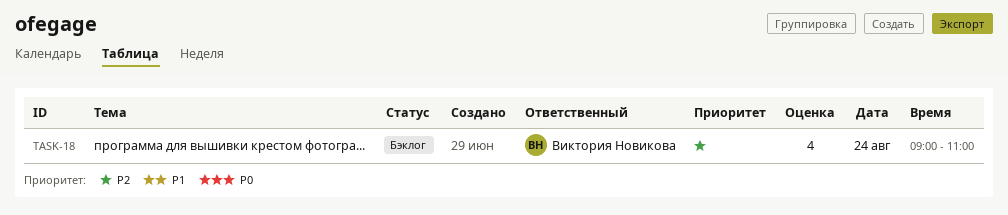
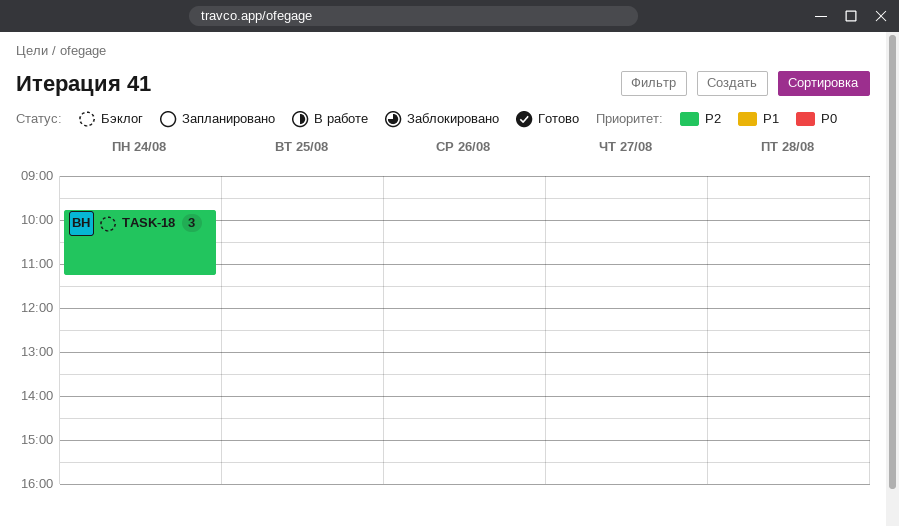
TASK-18, estimate: 4 -> 3
TASK-18, begins: 09:00 -> 09:45
TASK-18, ends: 11:00 -> 11:15

